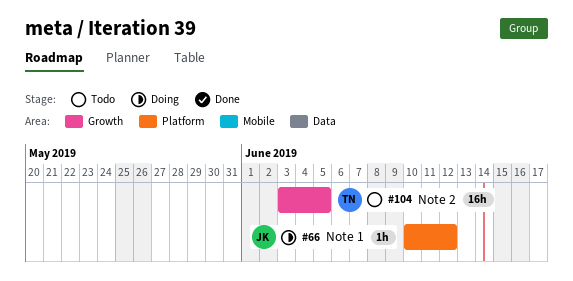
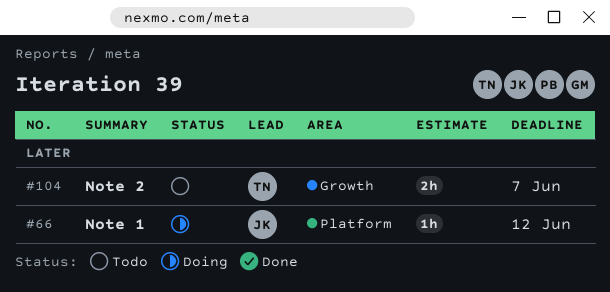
#104, estimate: 16h -> 2h
#104, due: Jun 5 -> Jun 7

